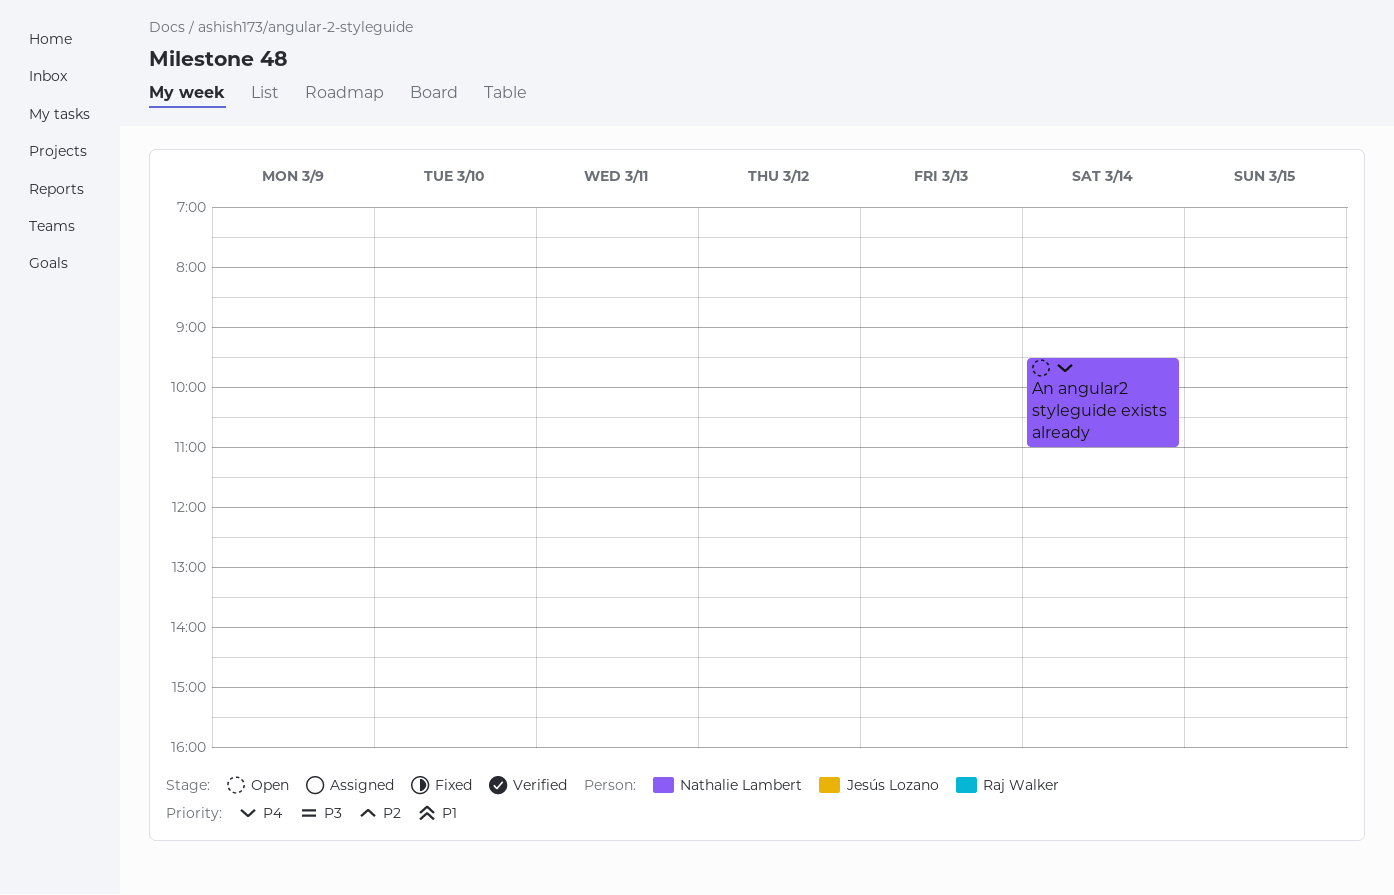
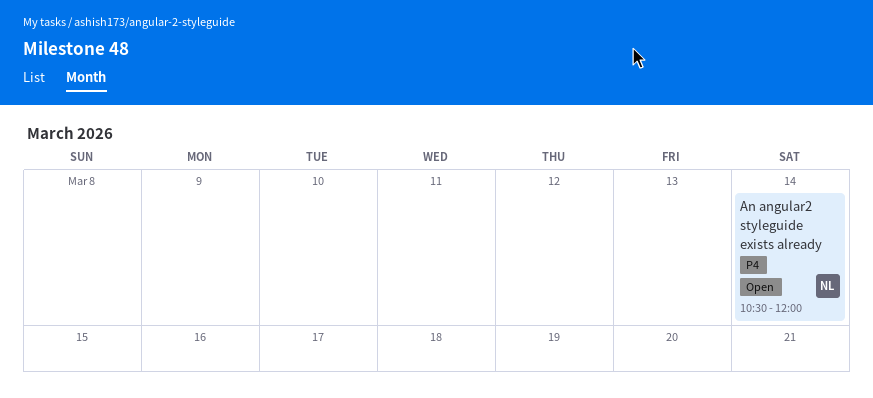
An angular2 styleguide exists already, begins: 09:30 -> 10:30
An angular2 styleguide exists already, ends: 11:00 -> 12:00

